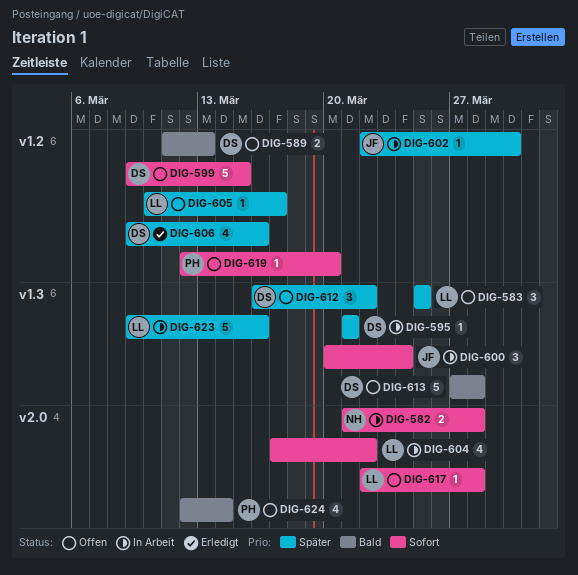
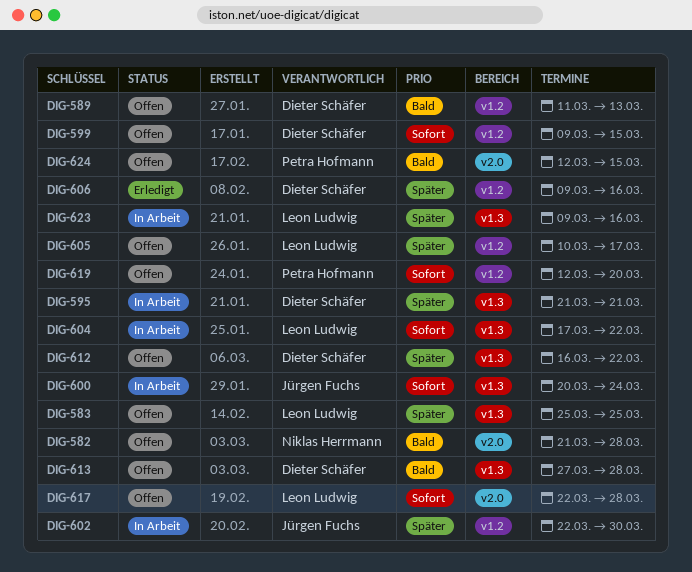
DIG-582, status: In Arbeit -> Offen
DIG-582, priority: Sofort -> Bald
DIG-604, label: v2.0 -> v1.3
DIG-624, due: Mar 14 -> Mar 15

